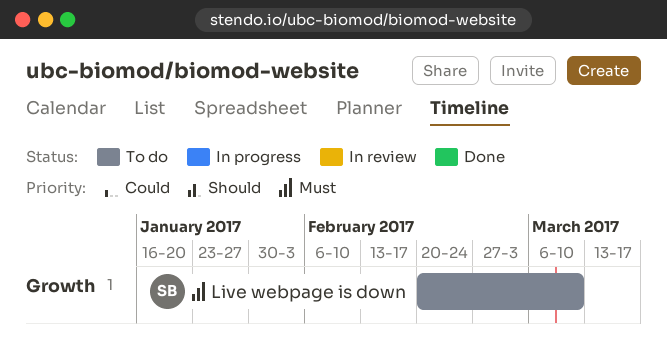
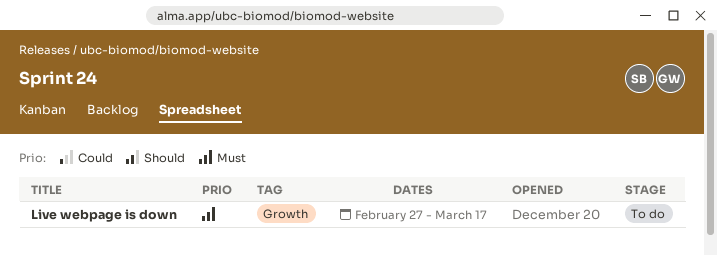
Live webpage is down, start: Feb 20 -> Feb 27
Live webpage is down, due: Mar 10 -> Mar 17

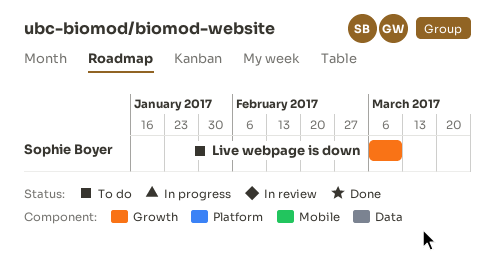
Live webpage is down, start: Feb 27 -> Mar 6
Live webpage is down, due: Mar 17 -> Mar 10

